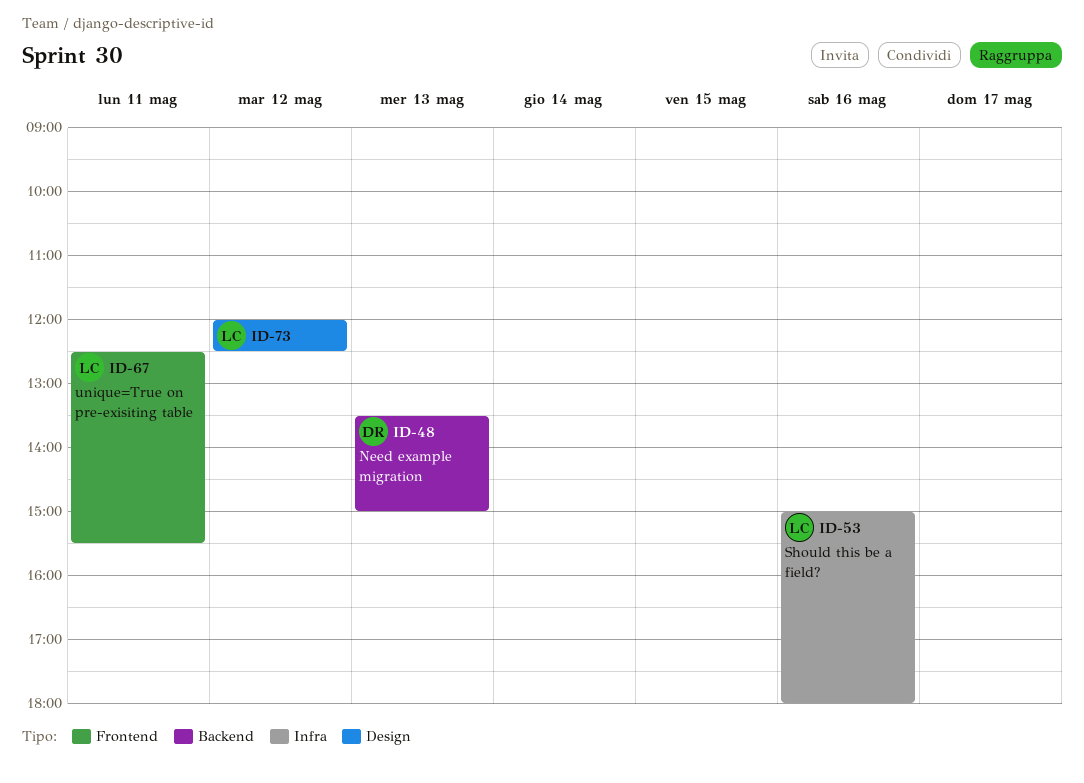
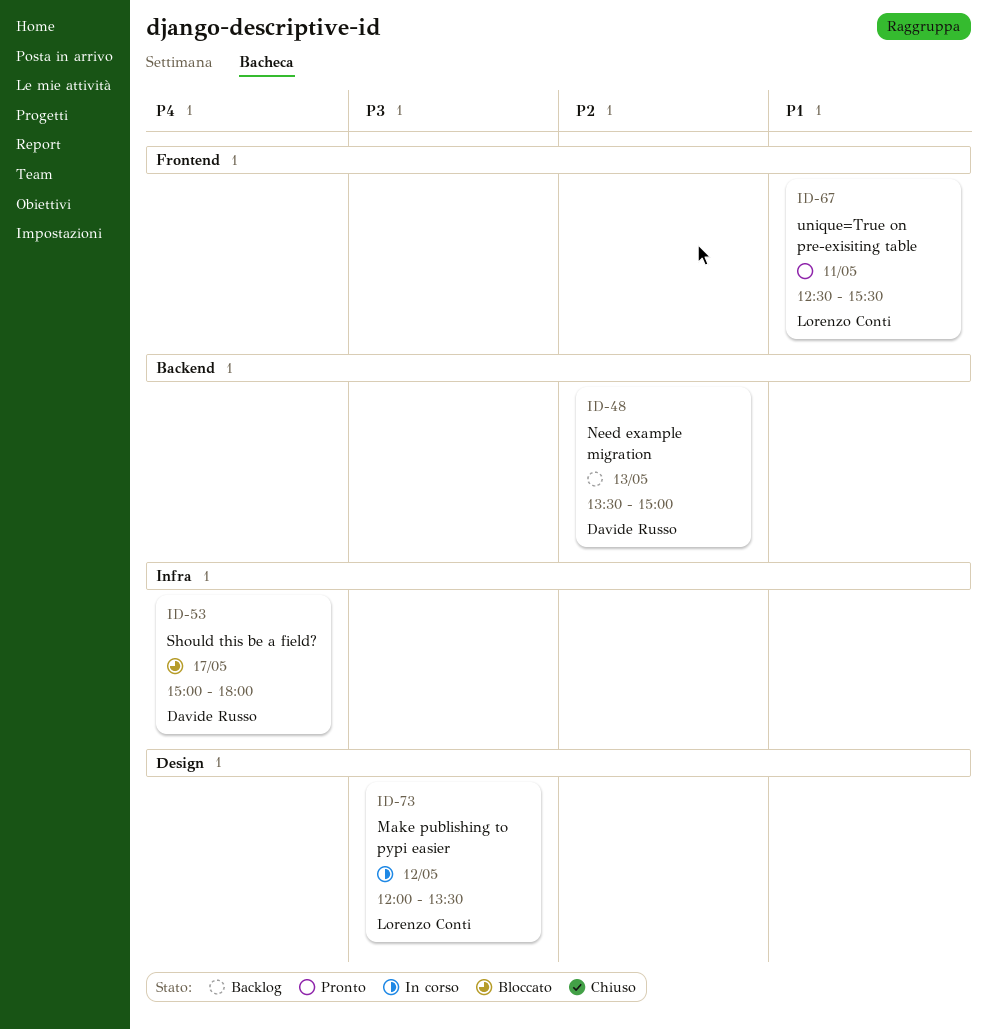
ID-53, owner: Lorenzo Conti -> Davide Russo
ID-53, day: May 16 -> May 17
ID-73, ends: 12:30 -> 13:30

